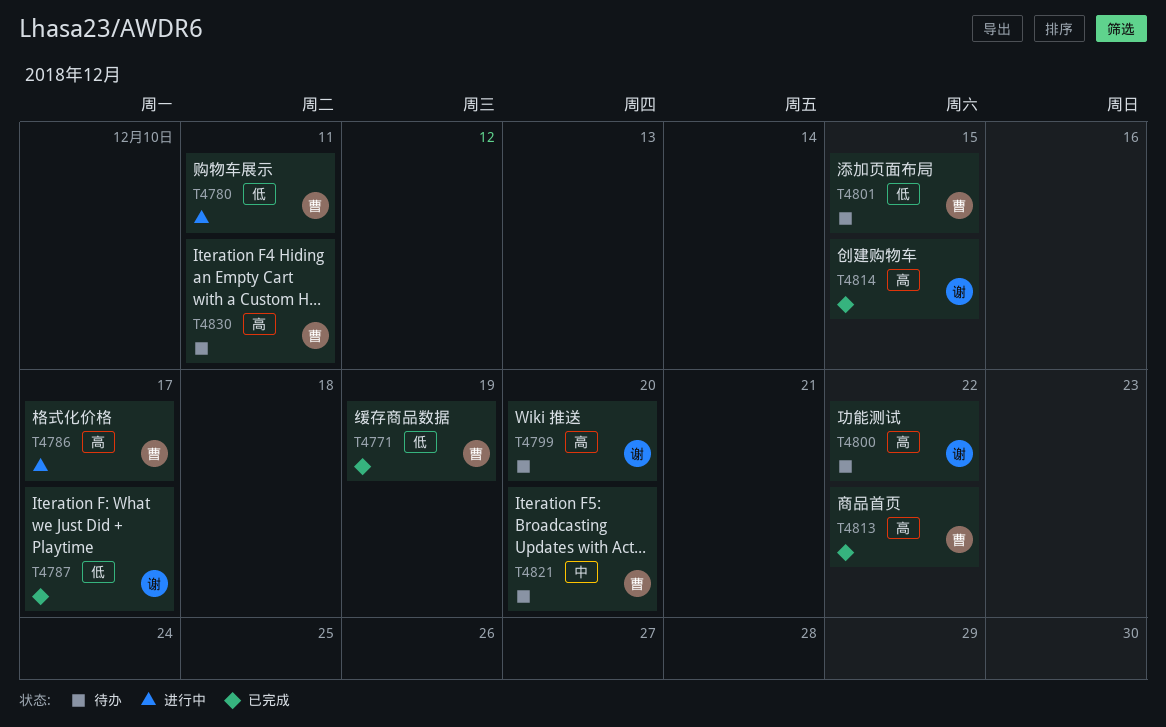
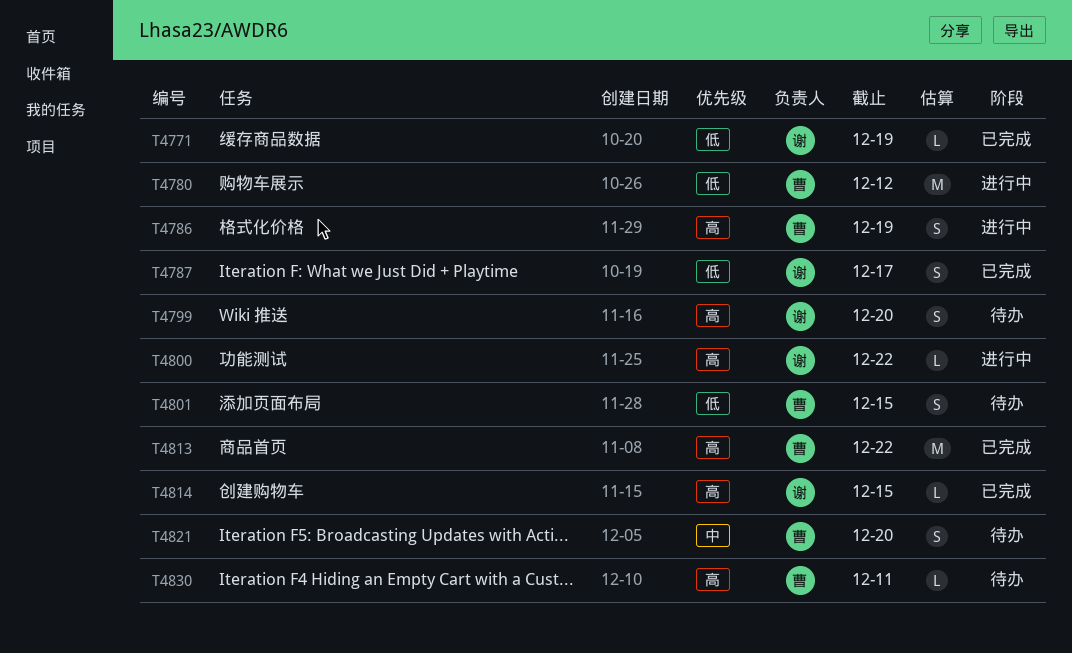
T4771, owner: 曹 -> 谢
T4780, due: Dec 11 -> Dec 12
T4786, due: Dec 17 -> Dec 19
T4800, status: 待办 -> 进行中

